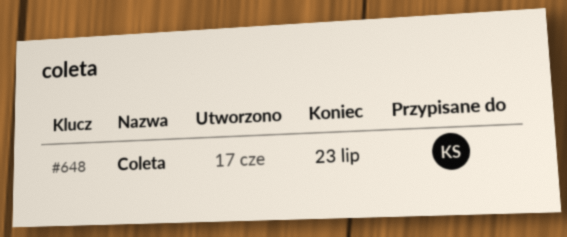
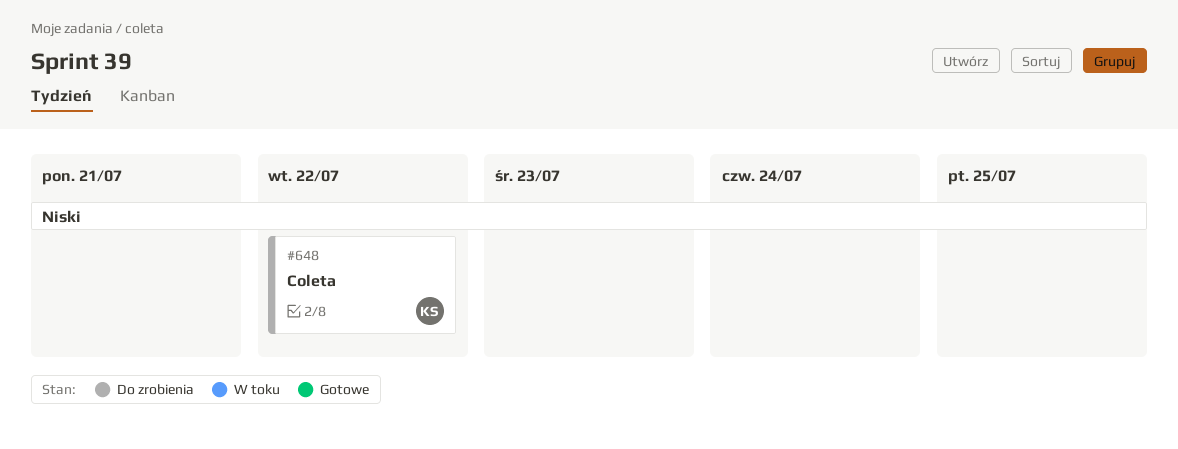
#648, due: Jul 23 -> Jul 22

